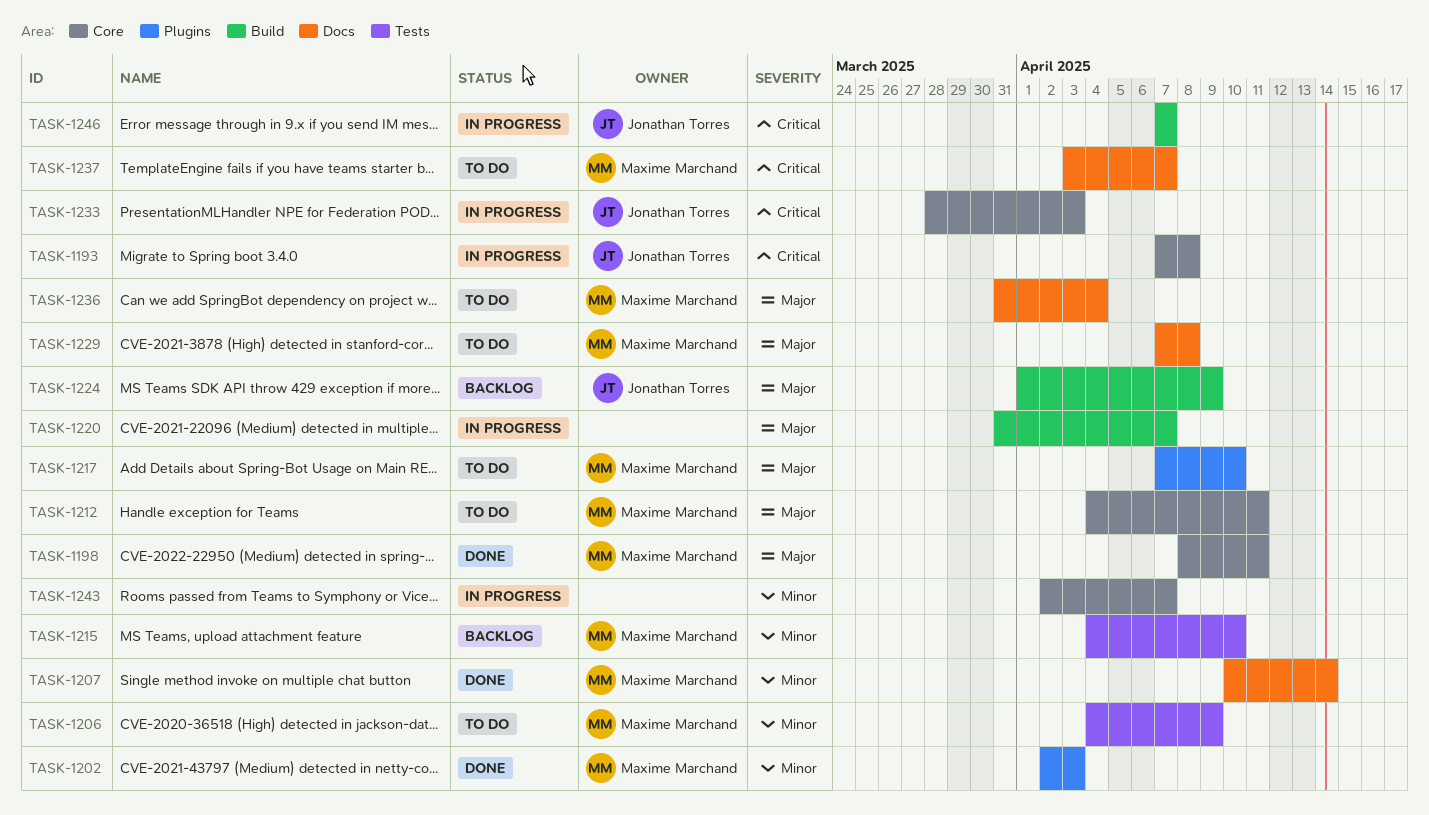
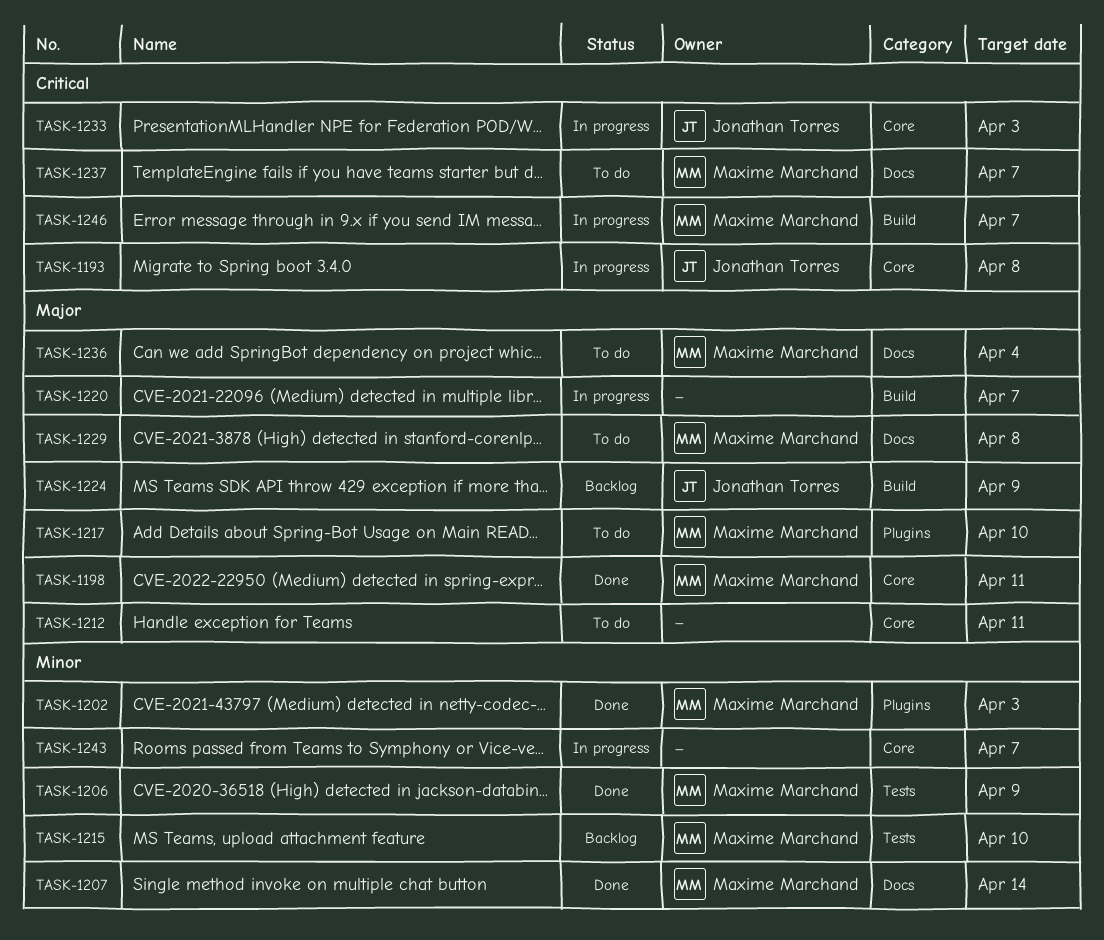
TASK-1206, status: To do -> Done
TASK-1212, owner: Maxime Marchand -> none
TASK-1246, owner: Jonathan Torres -> Maxime Marchand

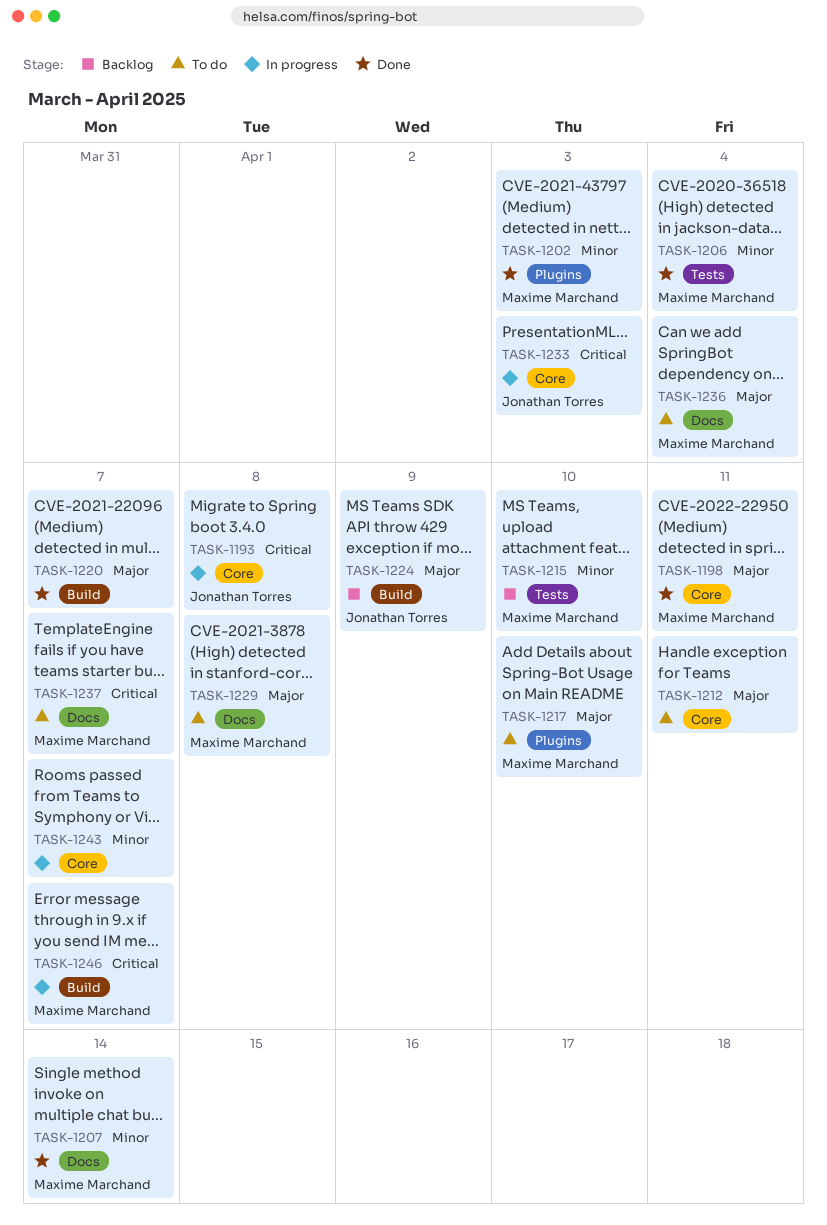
TASK-1206, due: Apr 9 -> Apr 4
TASK-1220, status: In progress -> Done

